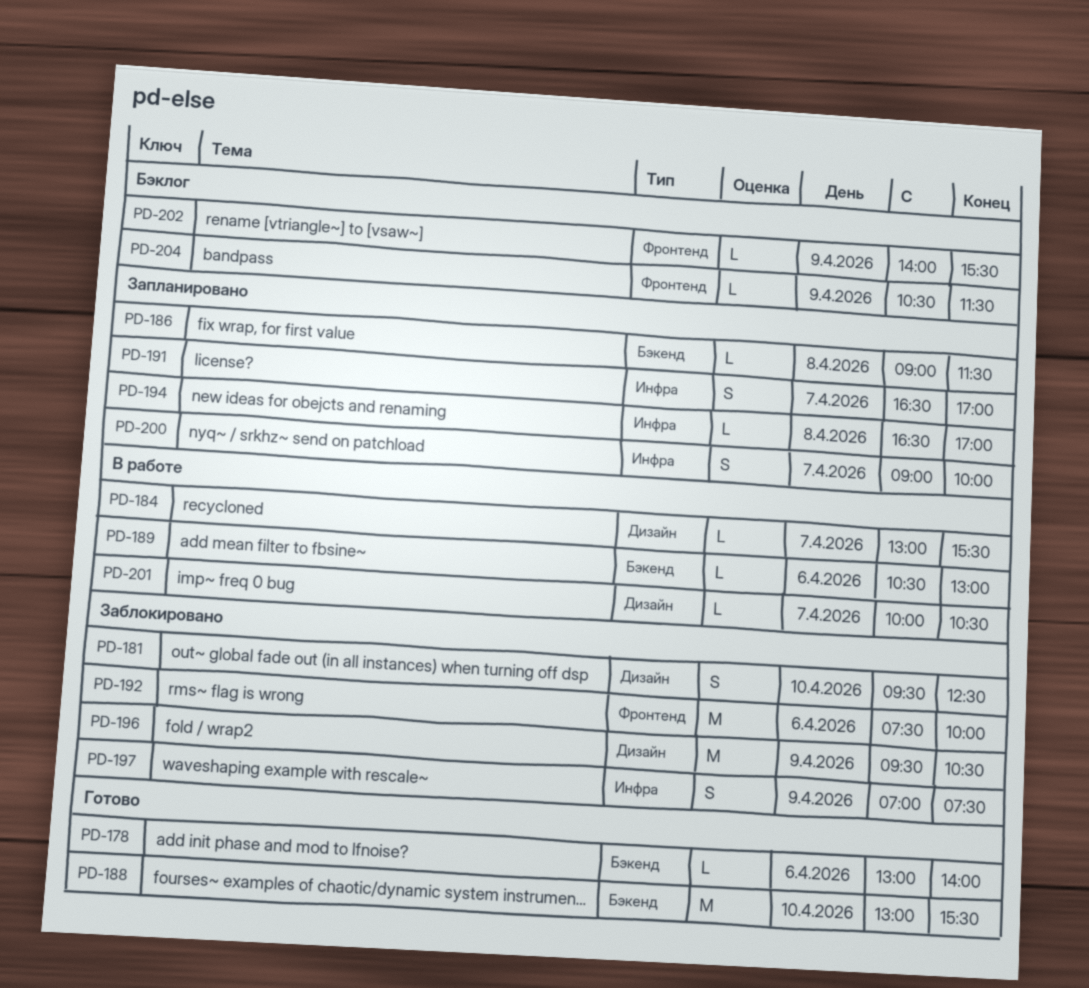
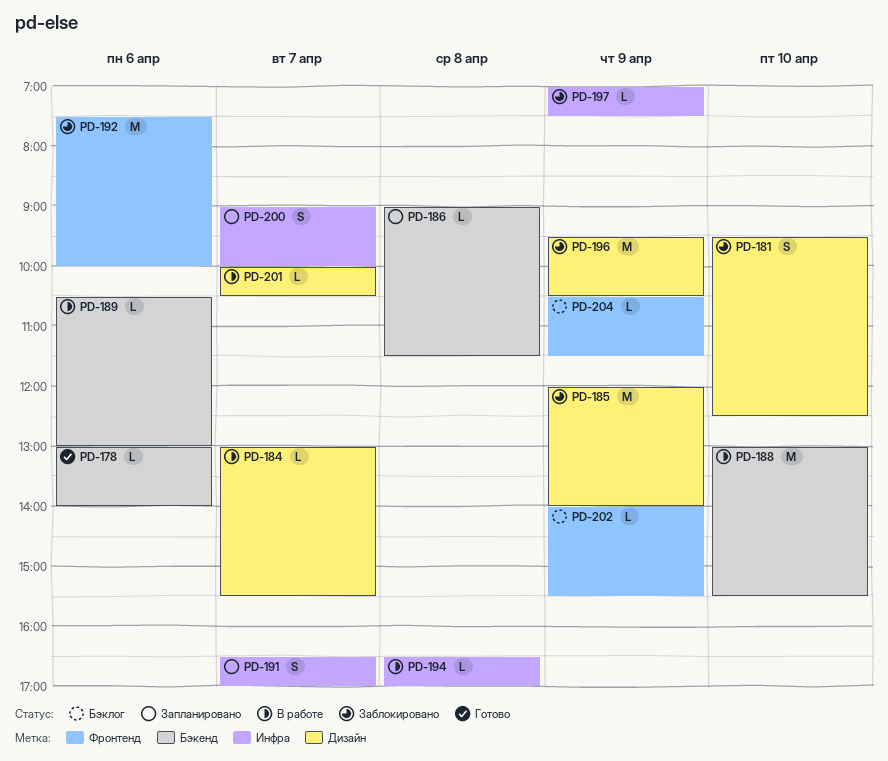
PD-185: none -> present
PD-188, status: Готово -> В работе
PD-194, status: Запланировано -> В работе
PD-197, estimate: S -> L

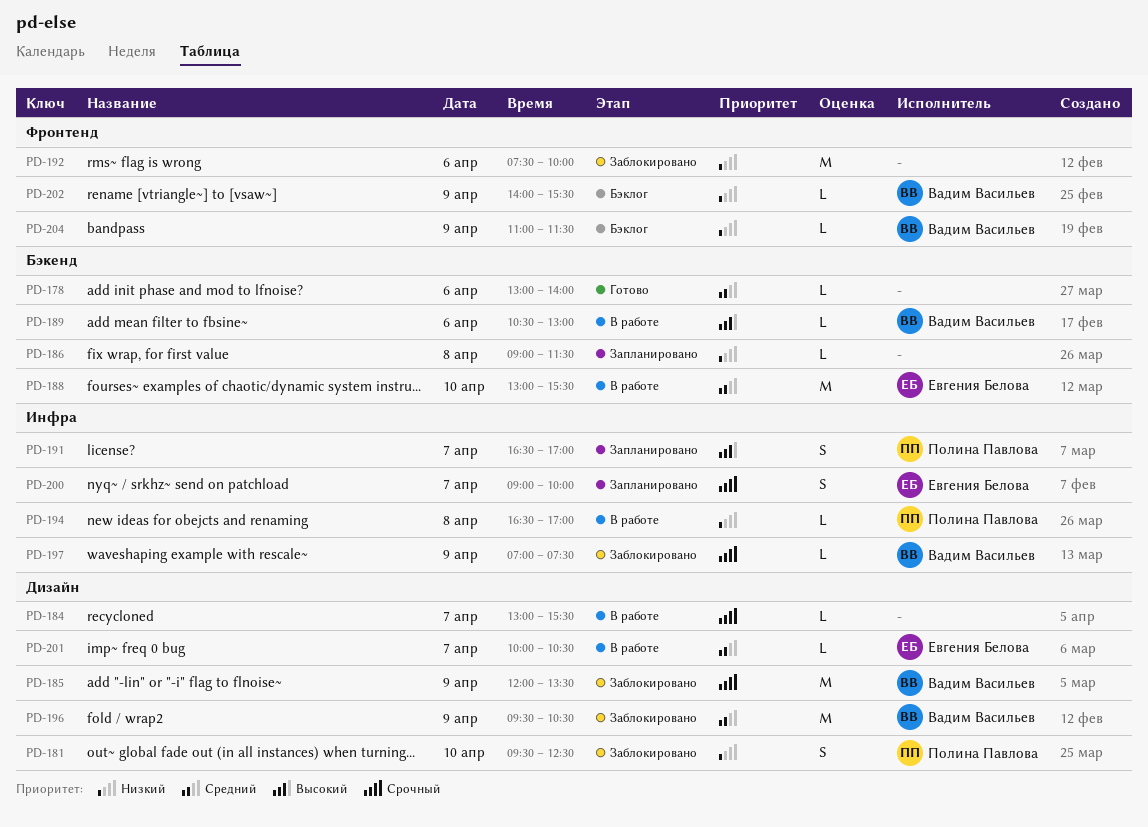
PD-185, ends: 14:00 -> 13:30
PD-204, begins: 10:30 -> 11:00

